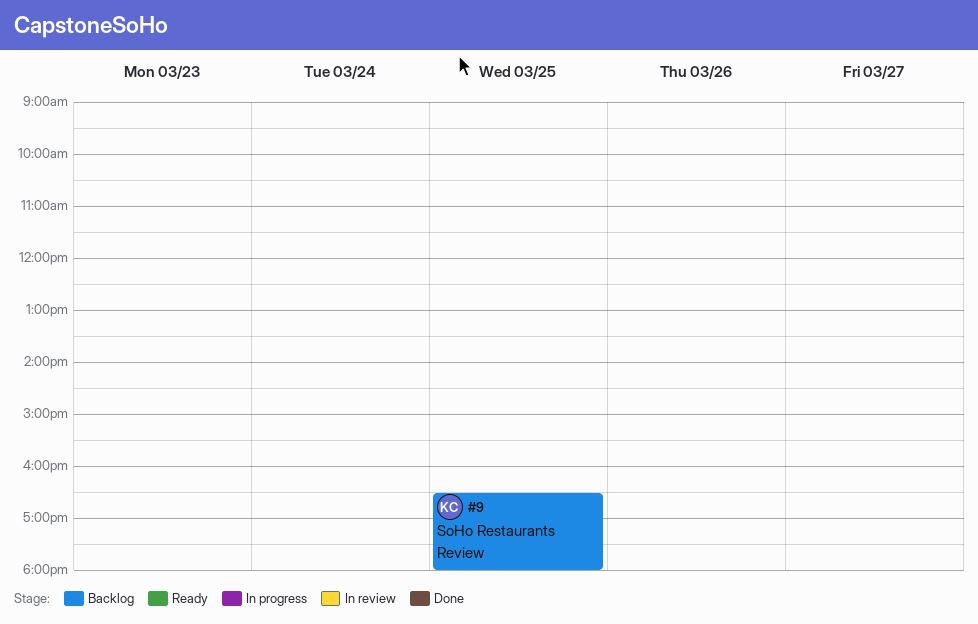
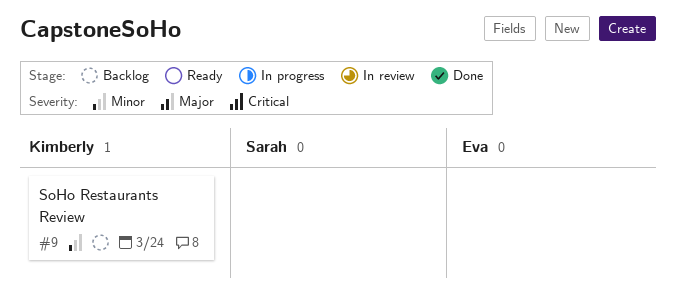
#9, day: Mar 25 -> Mar 24

